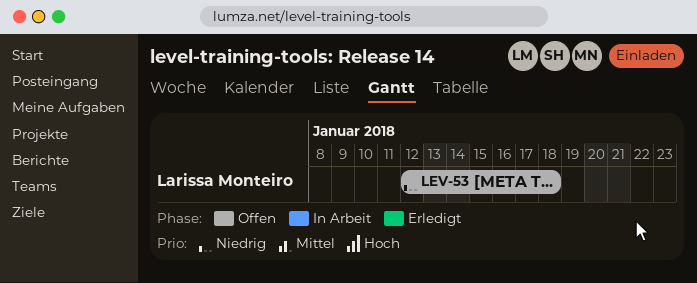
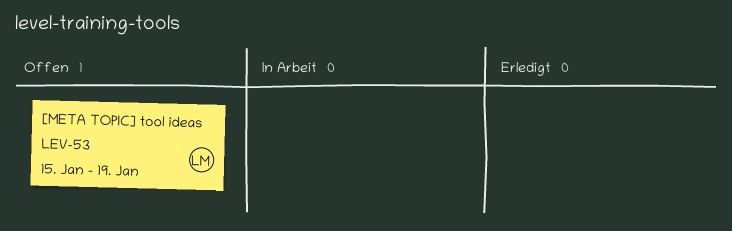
LEV-53, start: Jan 12 -> Jan 15
LEV-53, due: Jan 18 -> Jan 19

